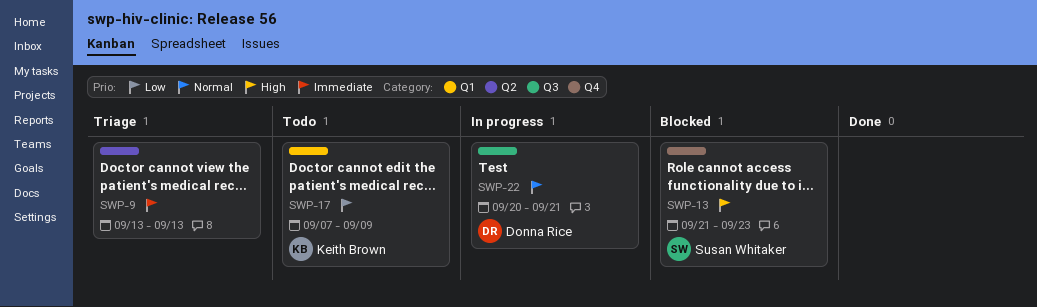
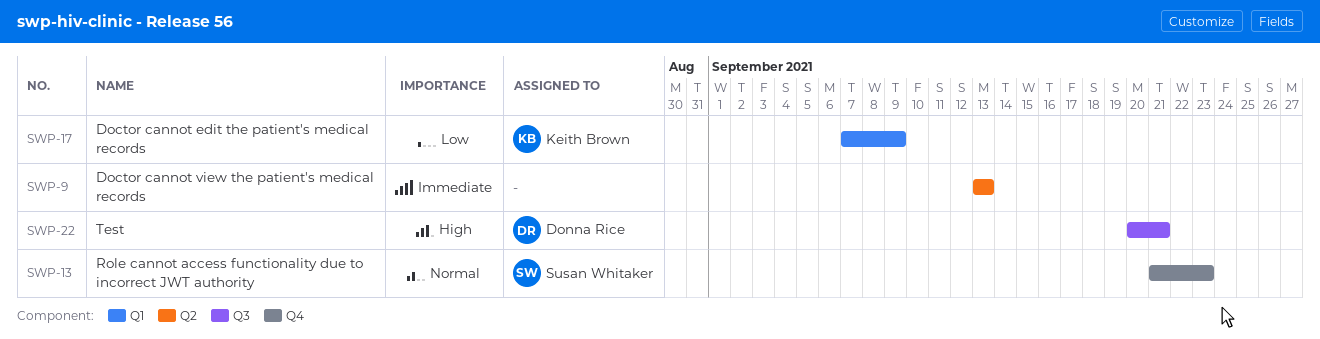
SWP-13, priority: High -> Normal
SWP-22, priority: Normal -> High

